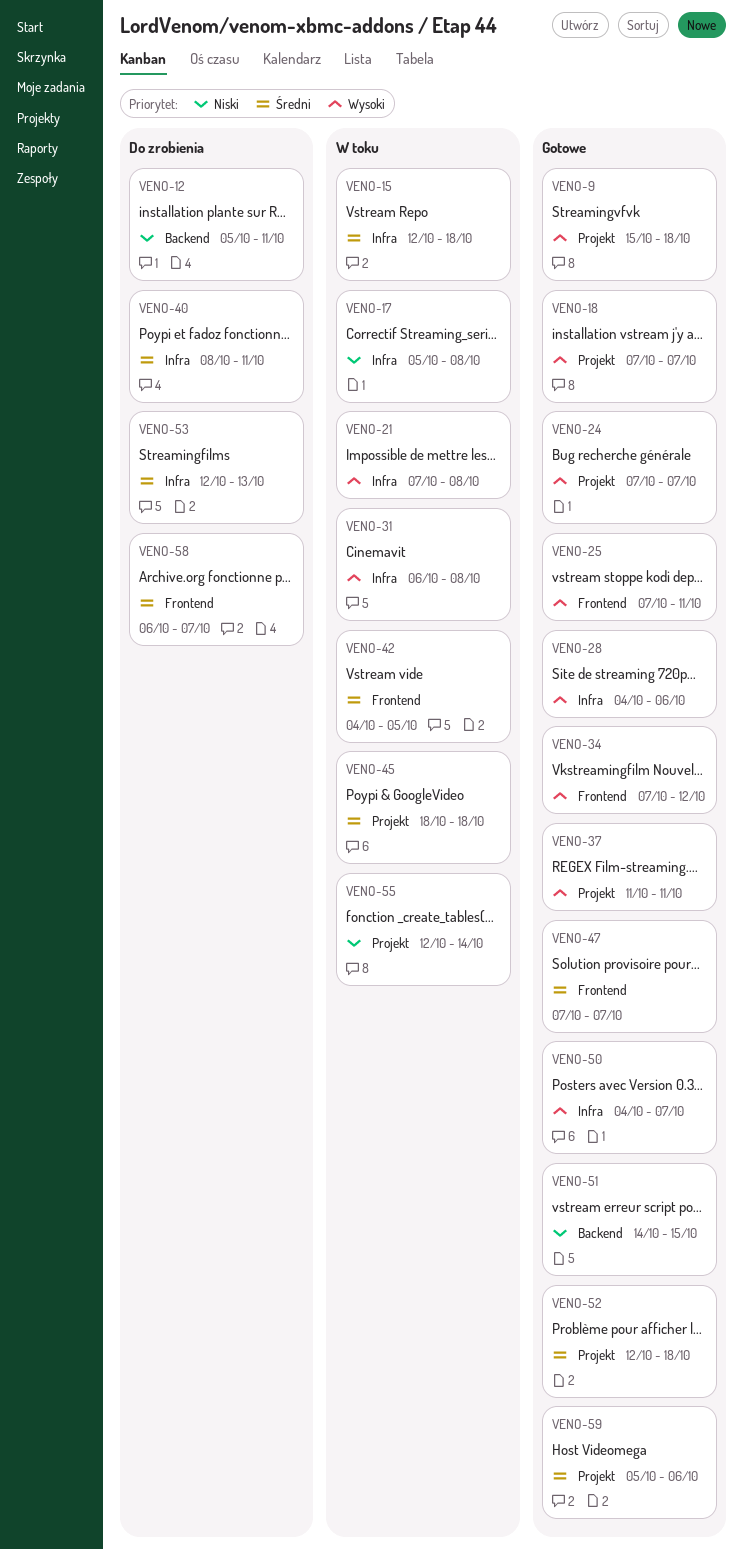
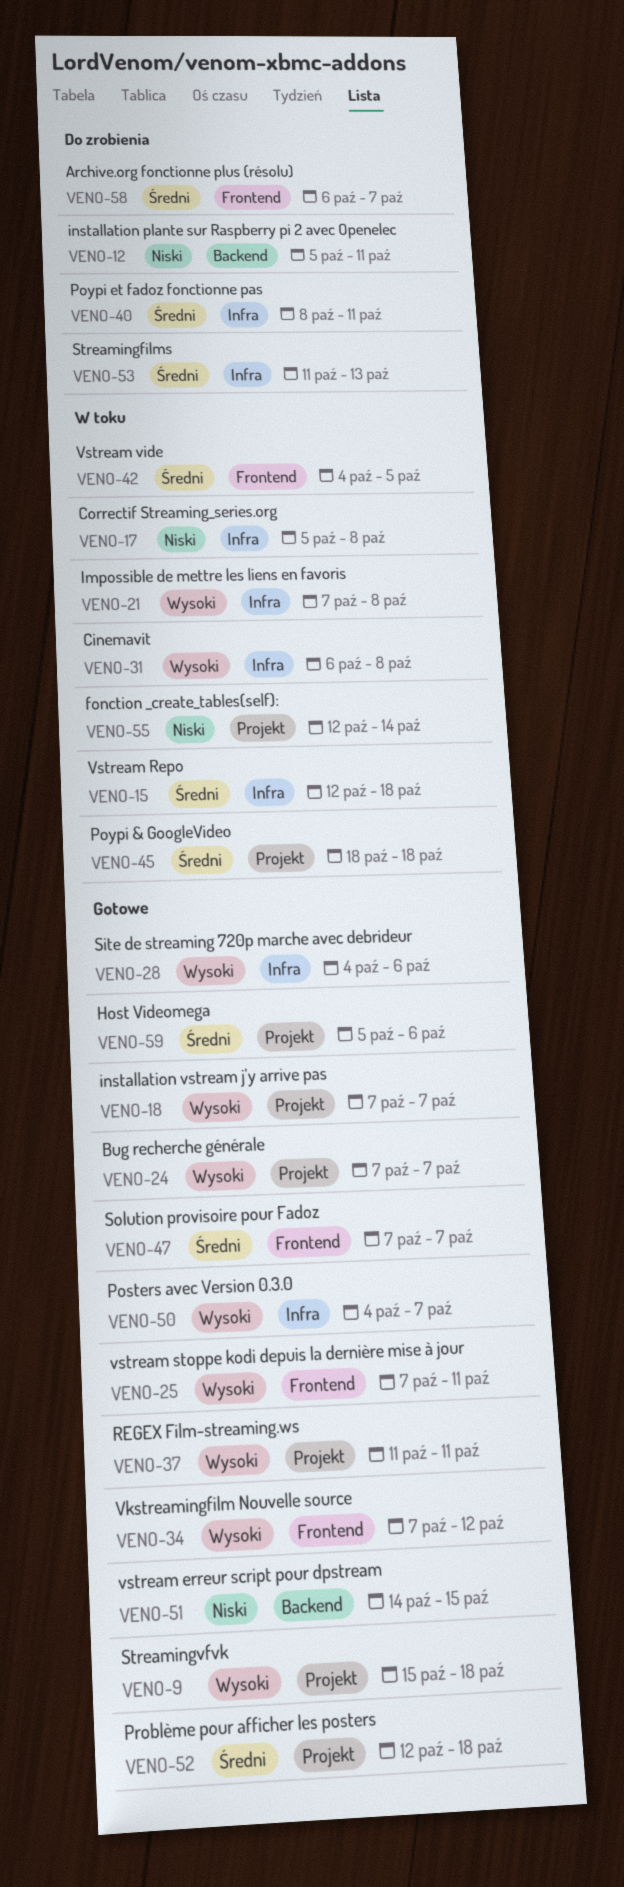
VENO-53, start: Oct 12 -> Oct 11

